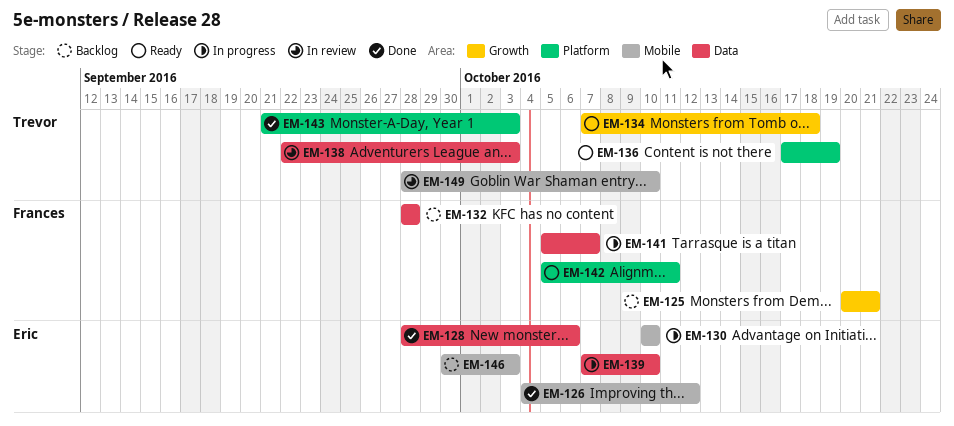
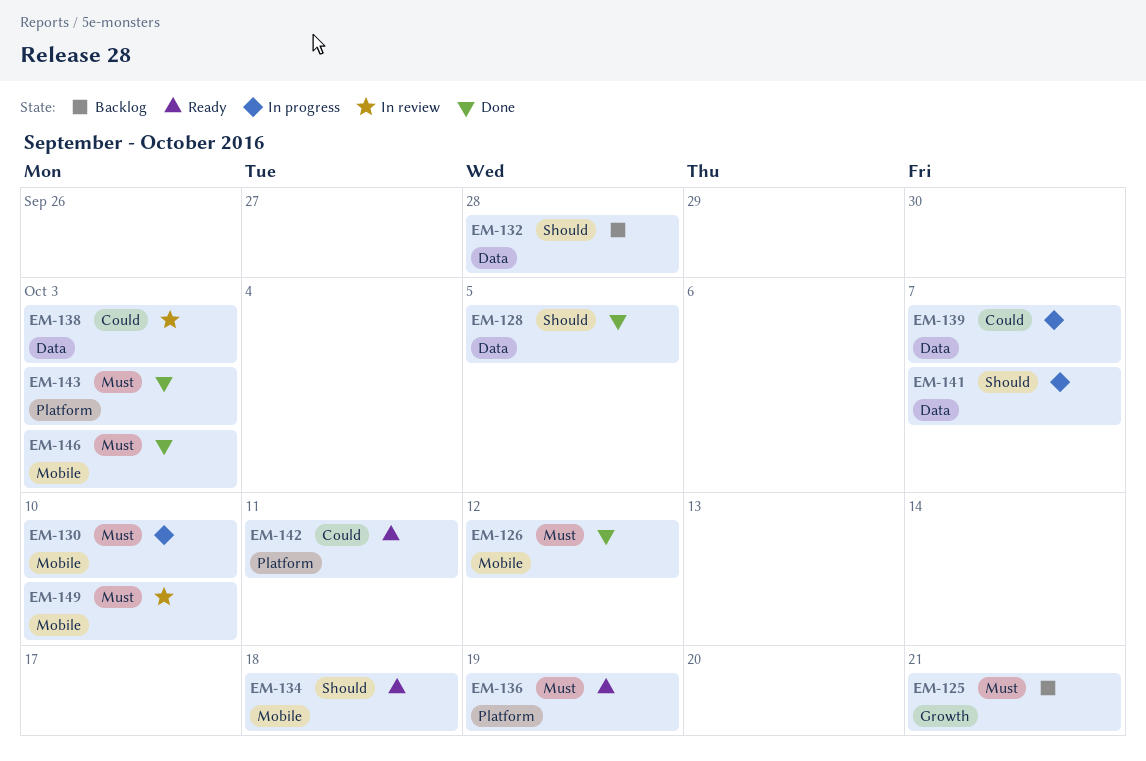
EM-128, due: Oct 6 -> Oct 5
EM-134, label: Growth -> Mobile
EM-139, due: Oct 10 -> Oct 7
EM-146, status: Backlog -> Done

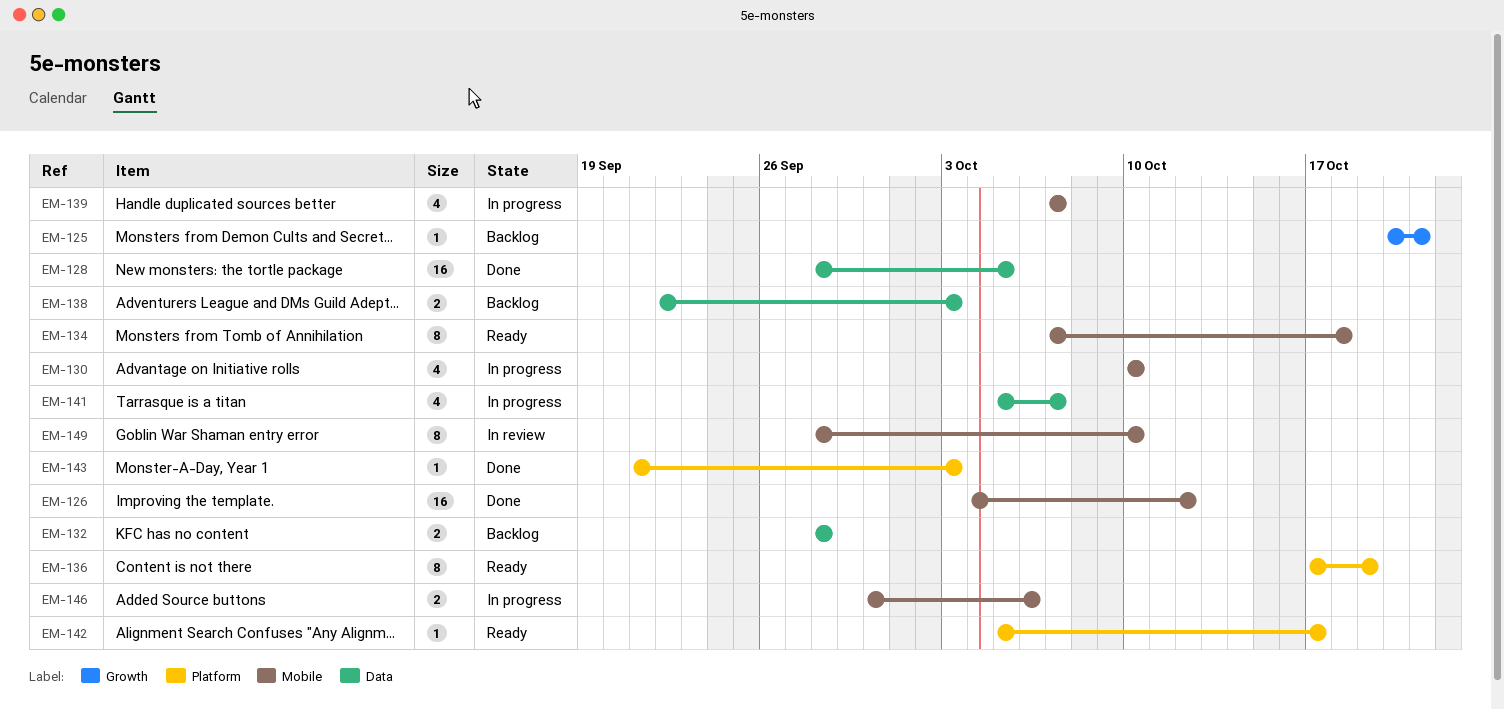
EM-138, status: In review -> Backlog
EM-139, label: Data -> Mobile
EM-142, due: Oct 11 -> Oct 17
EM-146, status: Done -> In progress
EM-146, due: Oct 3 -> Oct 6

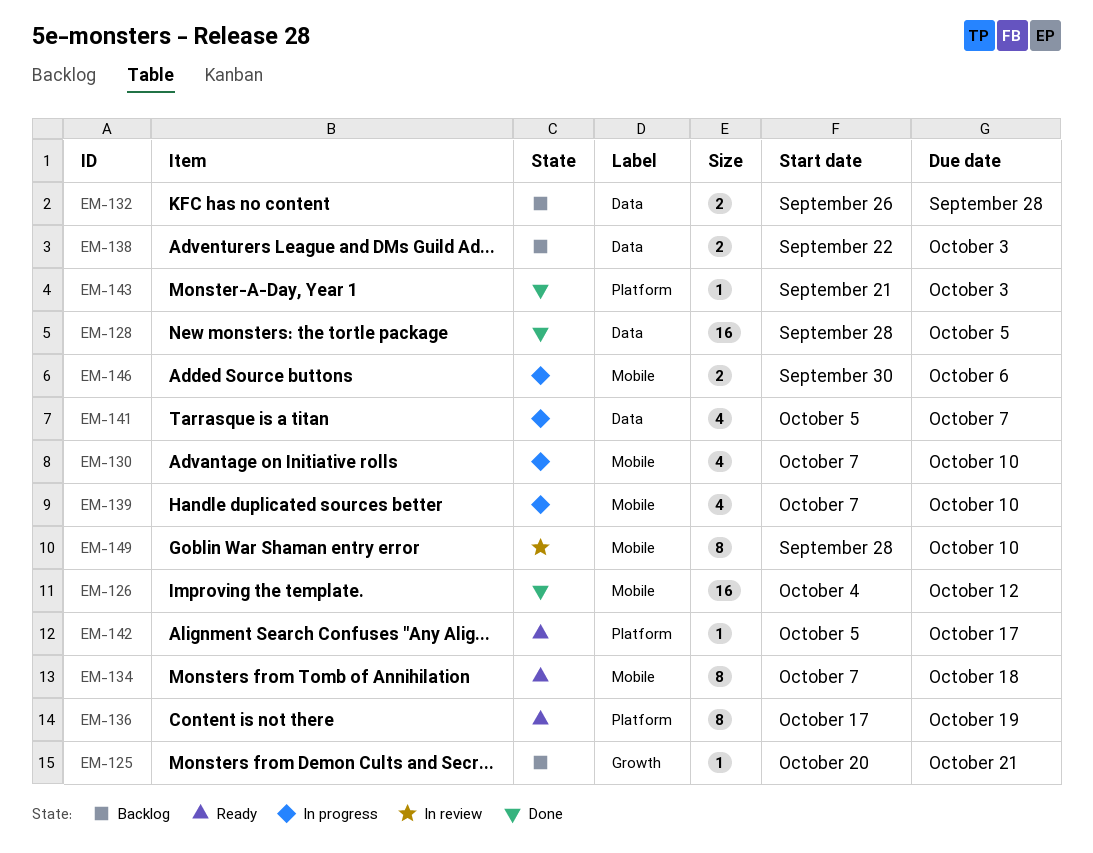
EM-130, start: Oct 10 -> Oct 7
EM-132, start: Sep 28 -> Sep 26
EM-139, due: Oct 7 -> Oct 10

